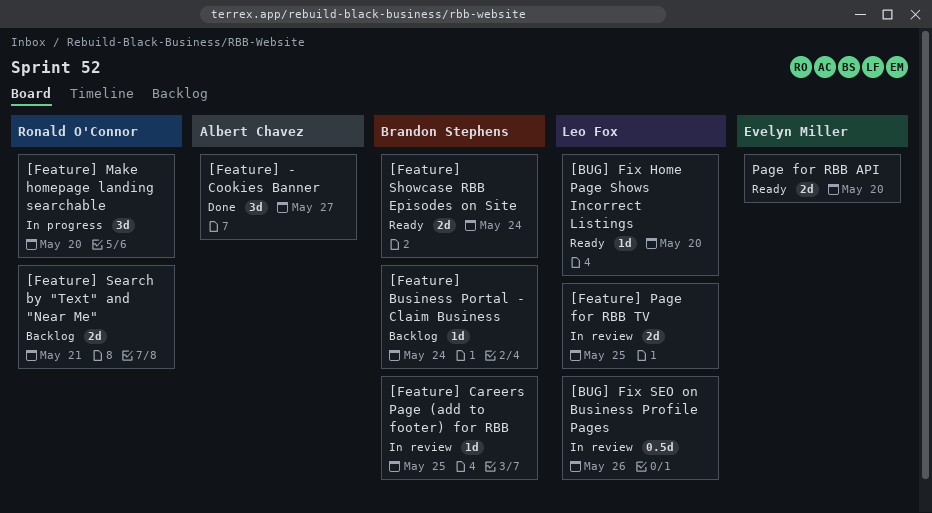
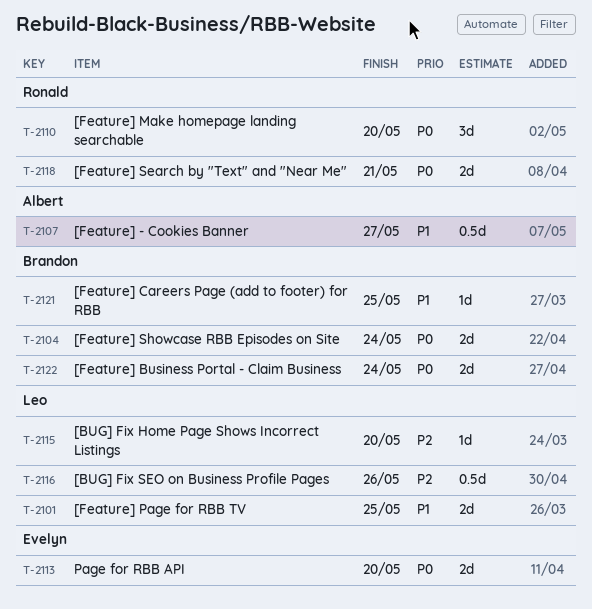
[Feature] - Cookies Banner, estimate: 3d -> 0.5d
[Feature] Business Portal - Claim Business, estimate: 1d -> 2d

